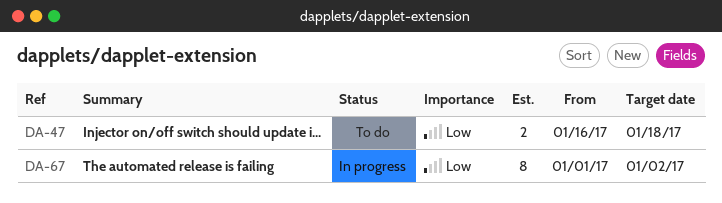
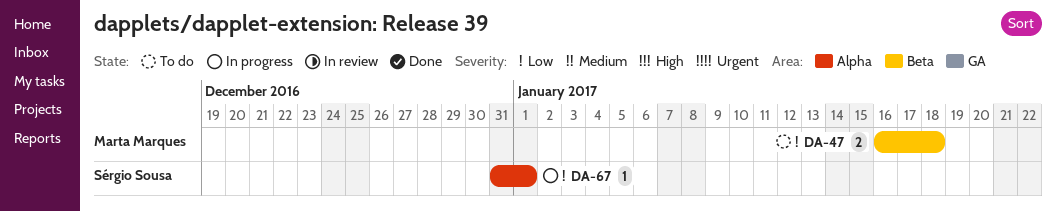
DA-67, estimate: 8 -> 1
DA-67, start: Jan 1 -> Dec 31
DA-67, due: Jan 2 -> Jan 1

